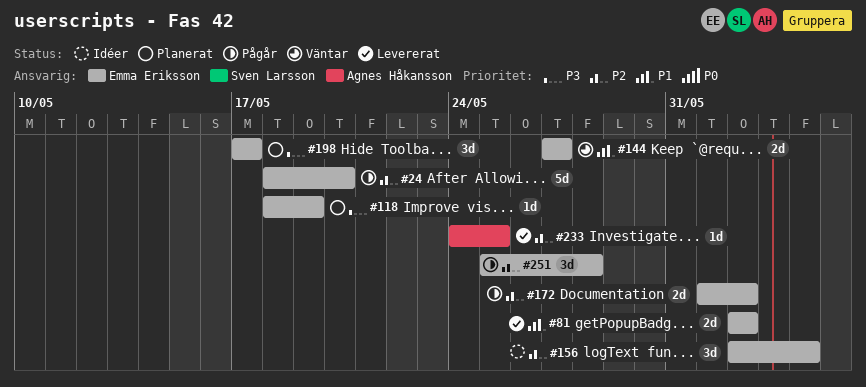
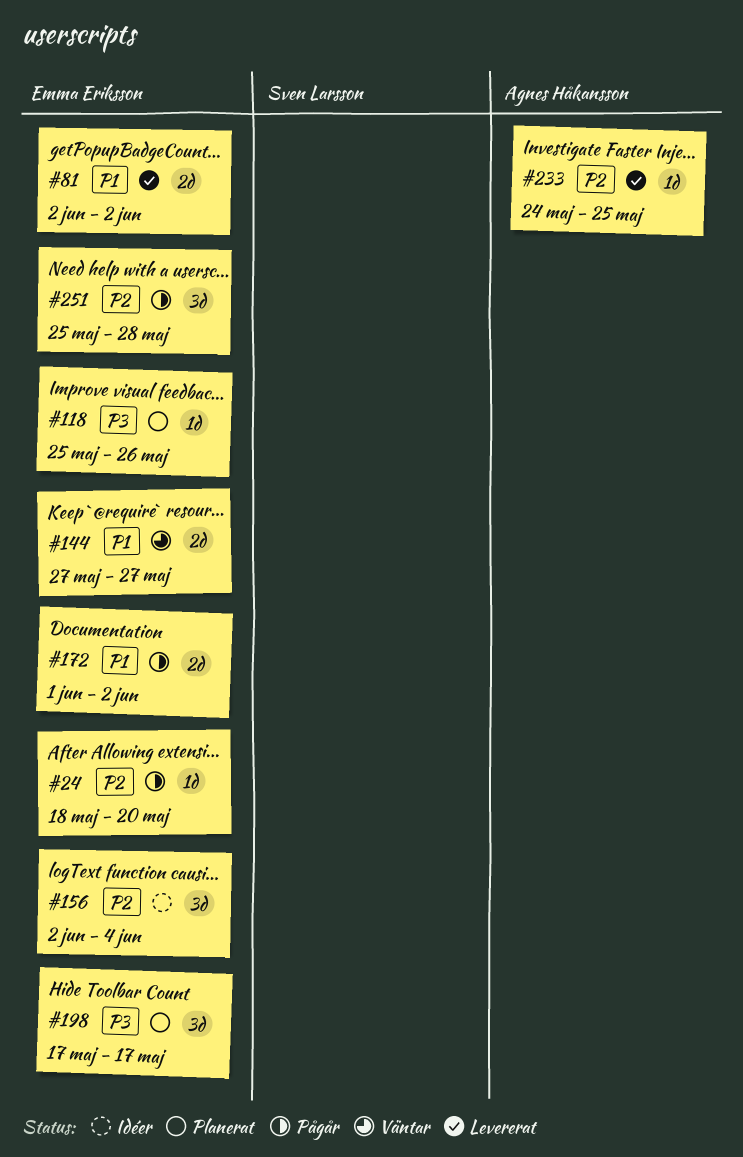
#24, estimate: 5d -> 1d
#118, start: May 18 -> May 25
#118, due: May 19 -> May 26
#172, priority: P2 -> P1

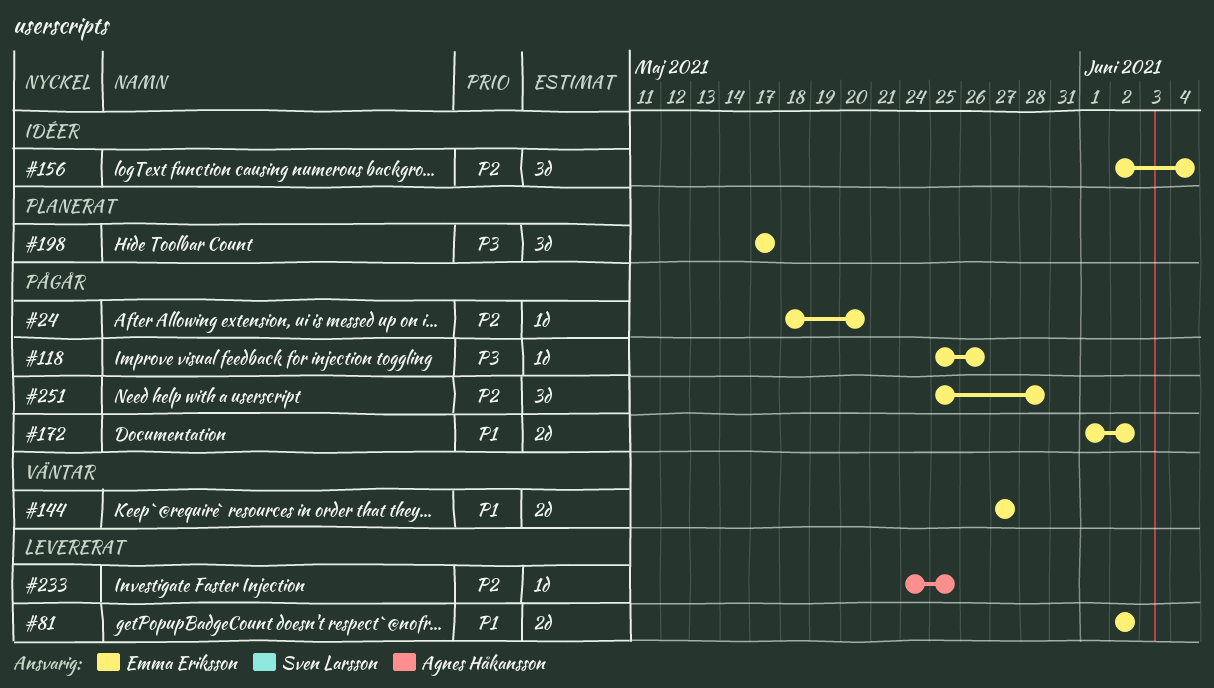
#118, status: Planerat -> Pågår

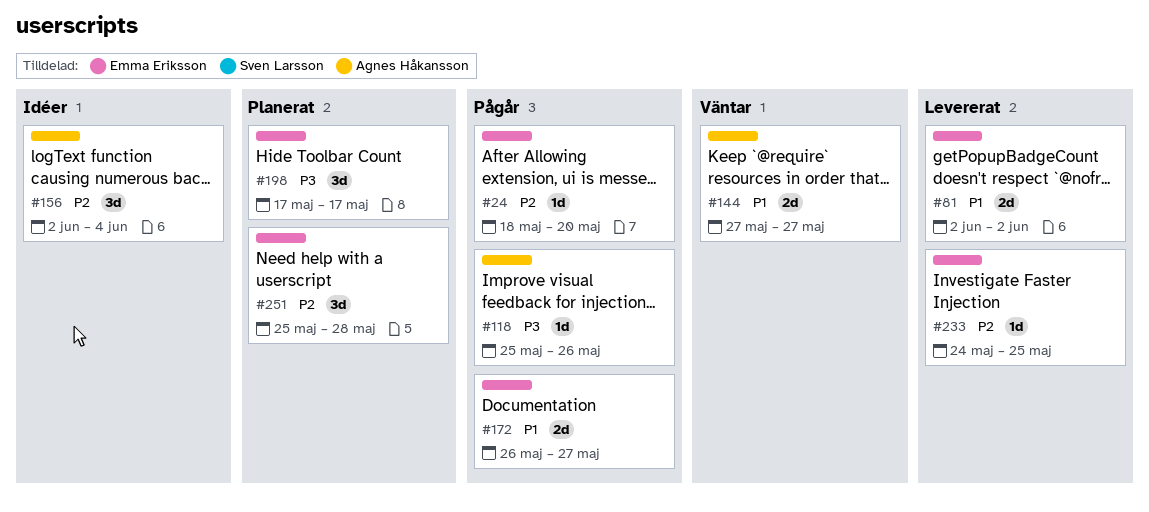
#118, owner: Emma Eriksson -> Agnes Håkansson
#144, owner: Emma Eriksson -> Agnes Håkansson
#156, owner: Emma Eriksson -> Agnes Håkansson
#172, start: Jun 1 -> May 26
#172, due: Jun 2 -> May 27
#233, owner: Agnes Håkansson -> Emma Eriksson
#251, status: Pågår -> Planerat

